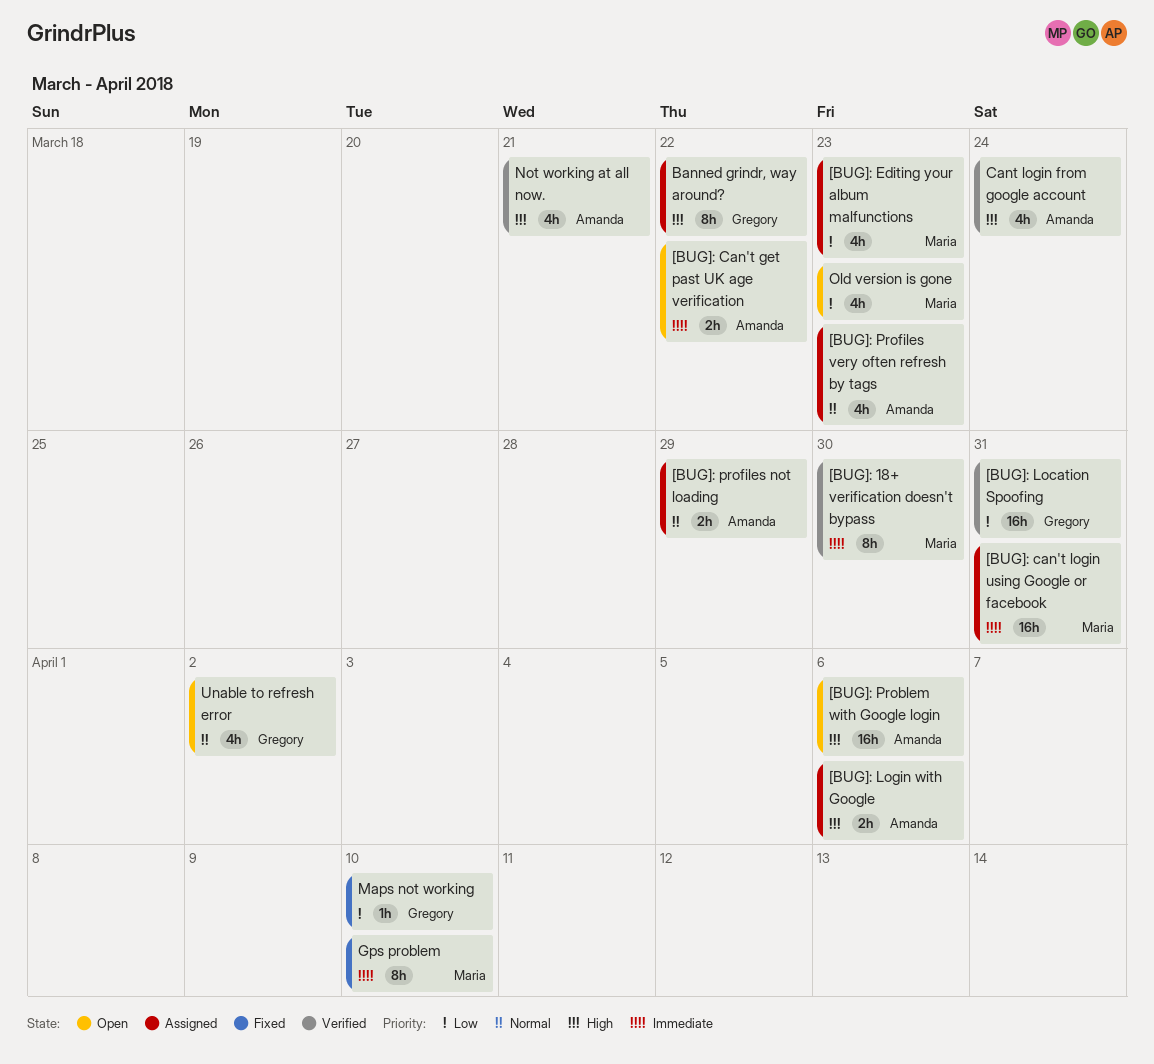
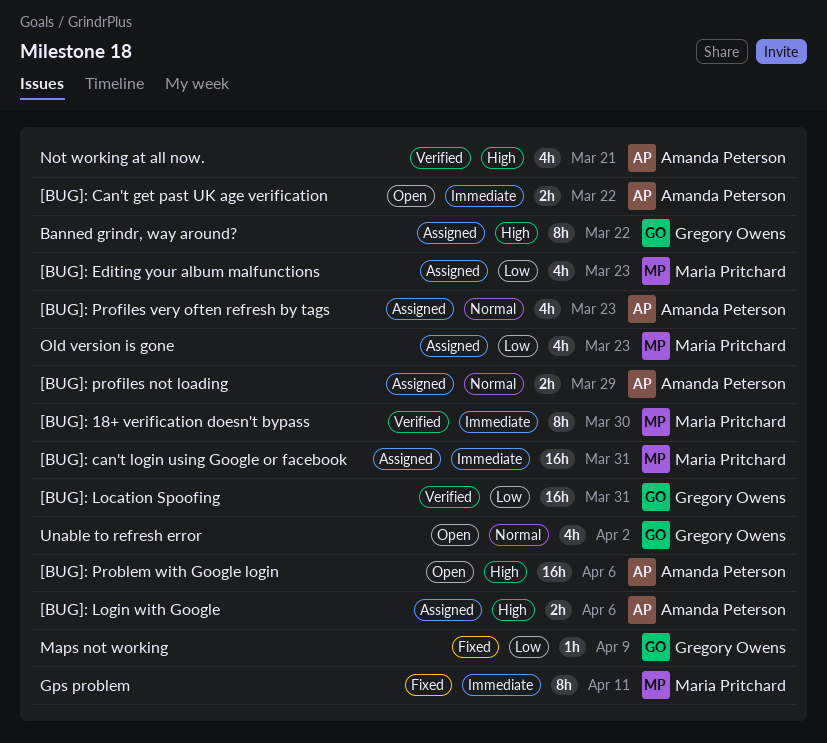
Cant login from google account: present -> none
Gps problem, due: Apr 10 -> Apr 11
Maps not working, due: Apr 10 -> Apr 9
Old version is gone, status: Open -> Assigned

